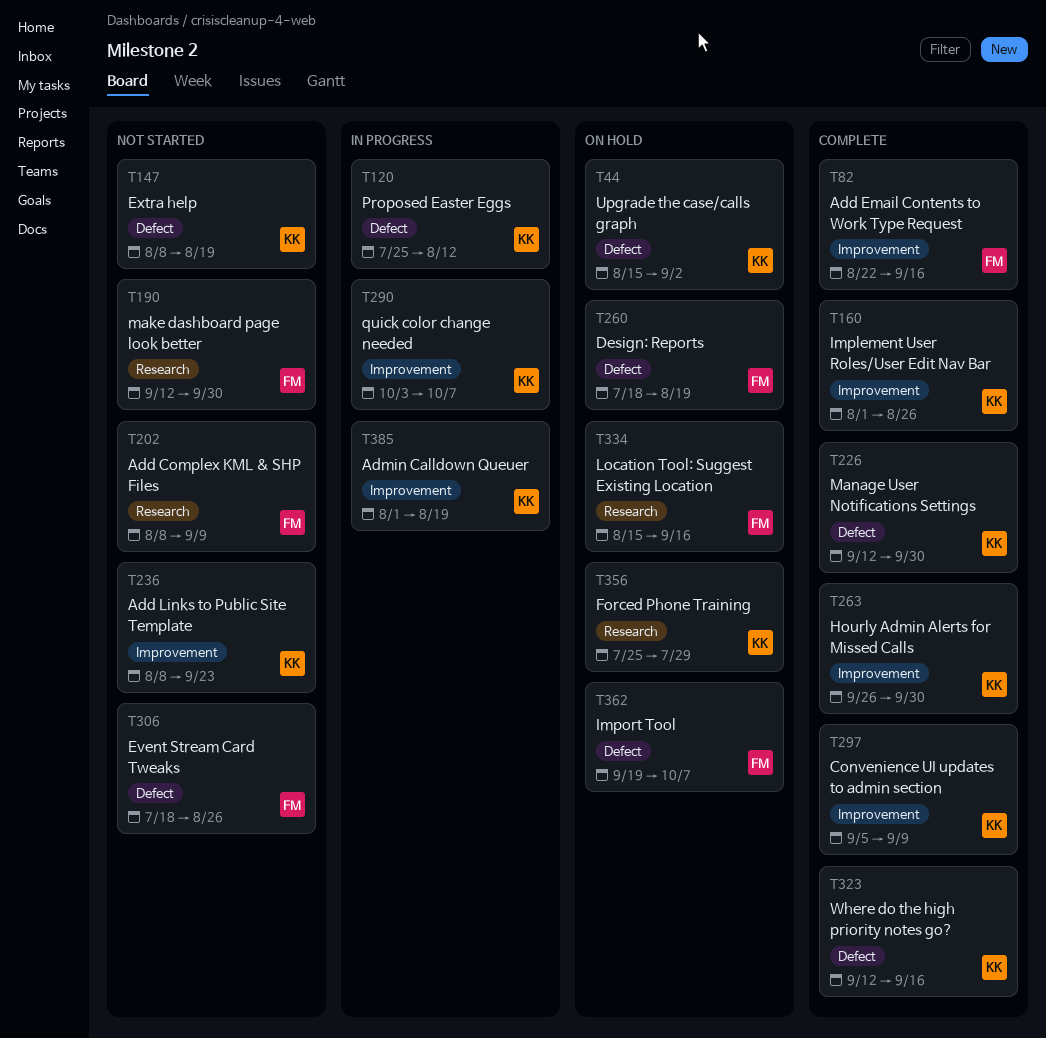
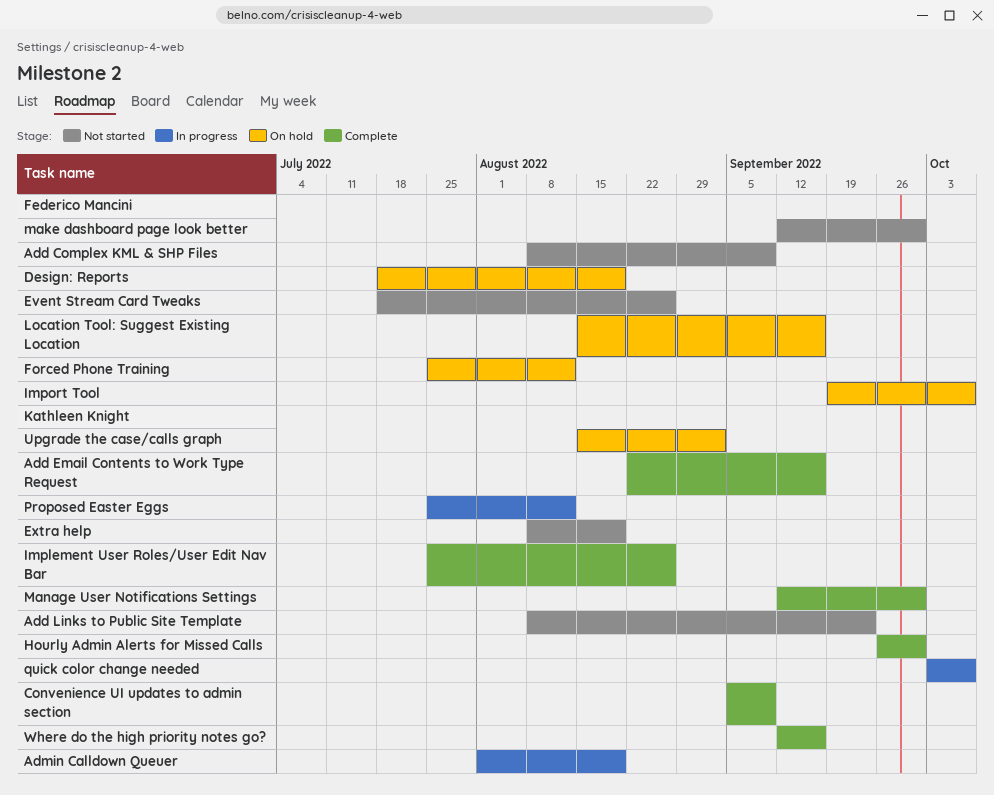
Add Email Contents to Work Type Request, owner: Federico Mancini -> Kathleen Knight
Forced Phone Training, owner: Kathleen Knight -> Federico Mancini
Forced Phone Training, due: Jul 29 -> Aug 12
Implement User Roles/User Edit Nav Bar, start: Aug 1 -> Jul 25

